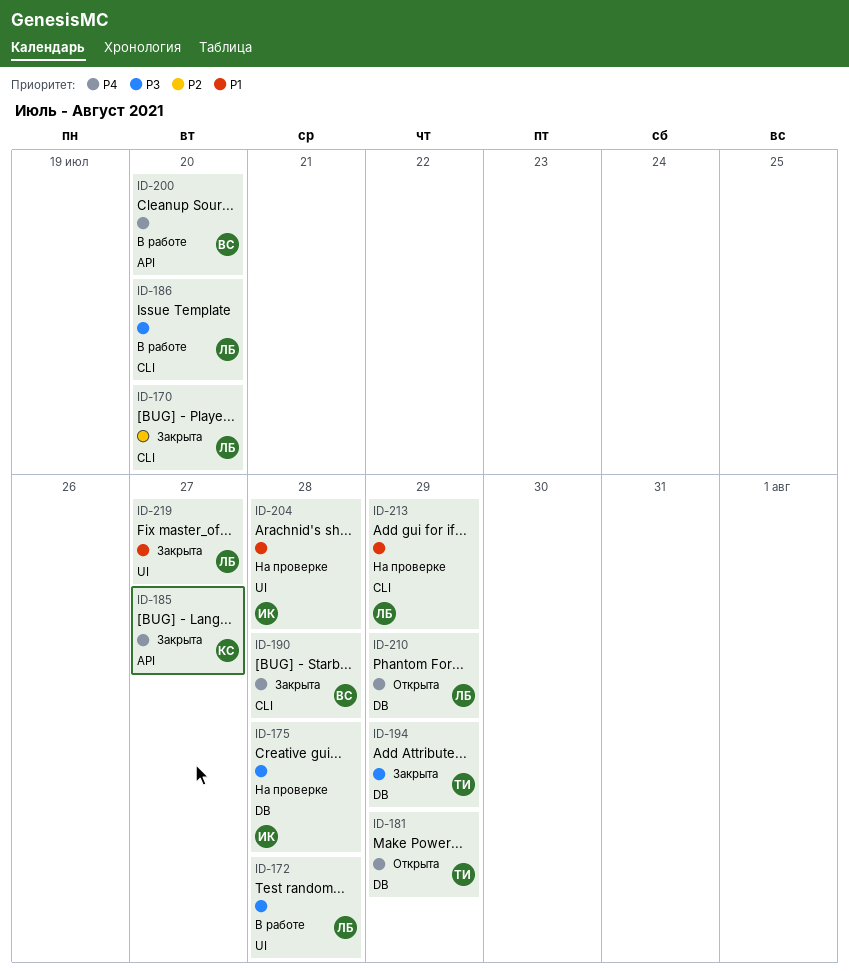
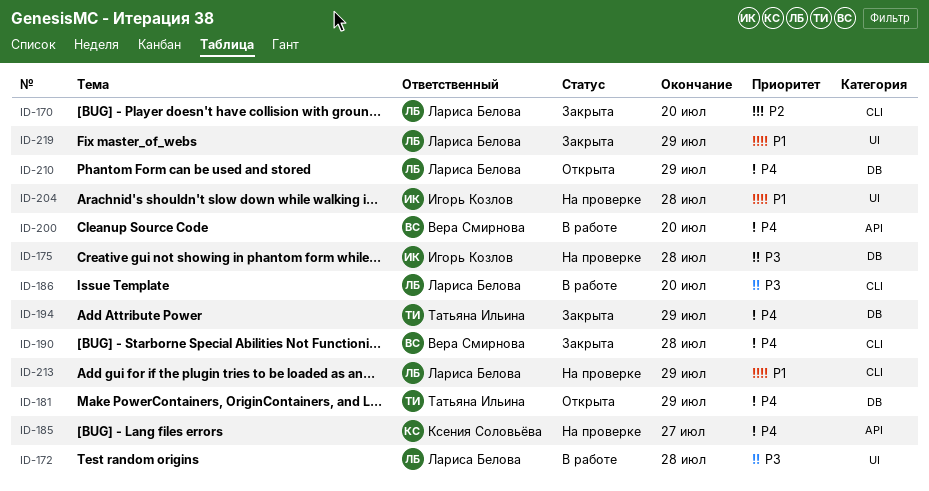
ID-185, status: Закрыта -> На проверке
ID-194, priority: P3 -> P4
ID-219, due: Jul 27 -> Jul 29

